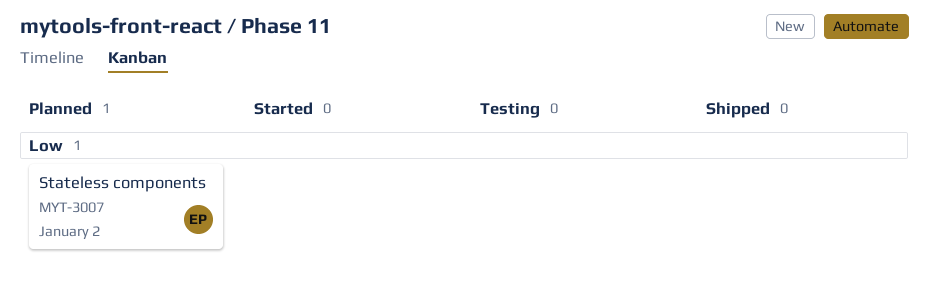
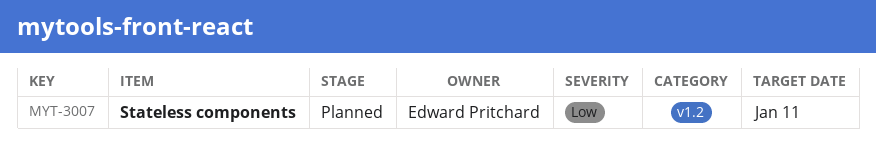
MYT-3007, due: Jan 2 -> Jan 11

